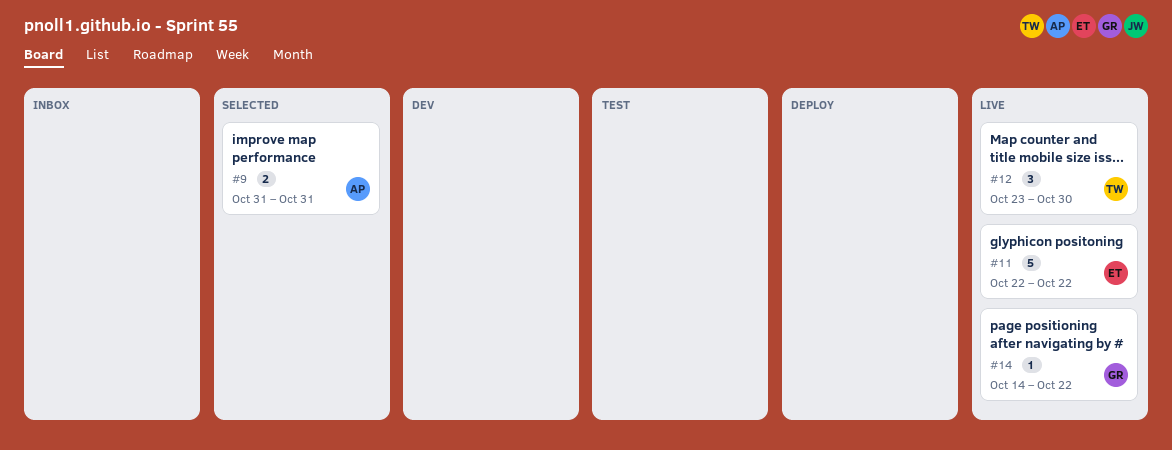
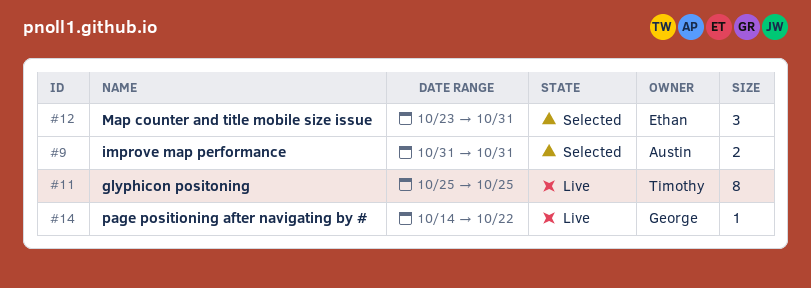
#11, owner: Ethan -> Timothy
#11, estimate: 5 -> 8
#11, start: Oct 22 -> Oct 25
#11, due: Oct 22 -> Oct 25
#12, status: Live -> Selected
#12, owner: Timothy -> Ethan
#12, due: Oct 30 -> Oct 31

